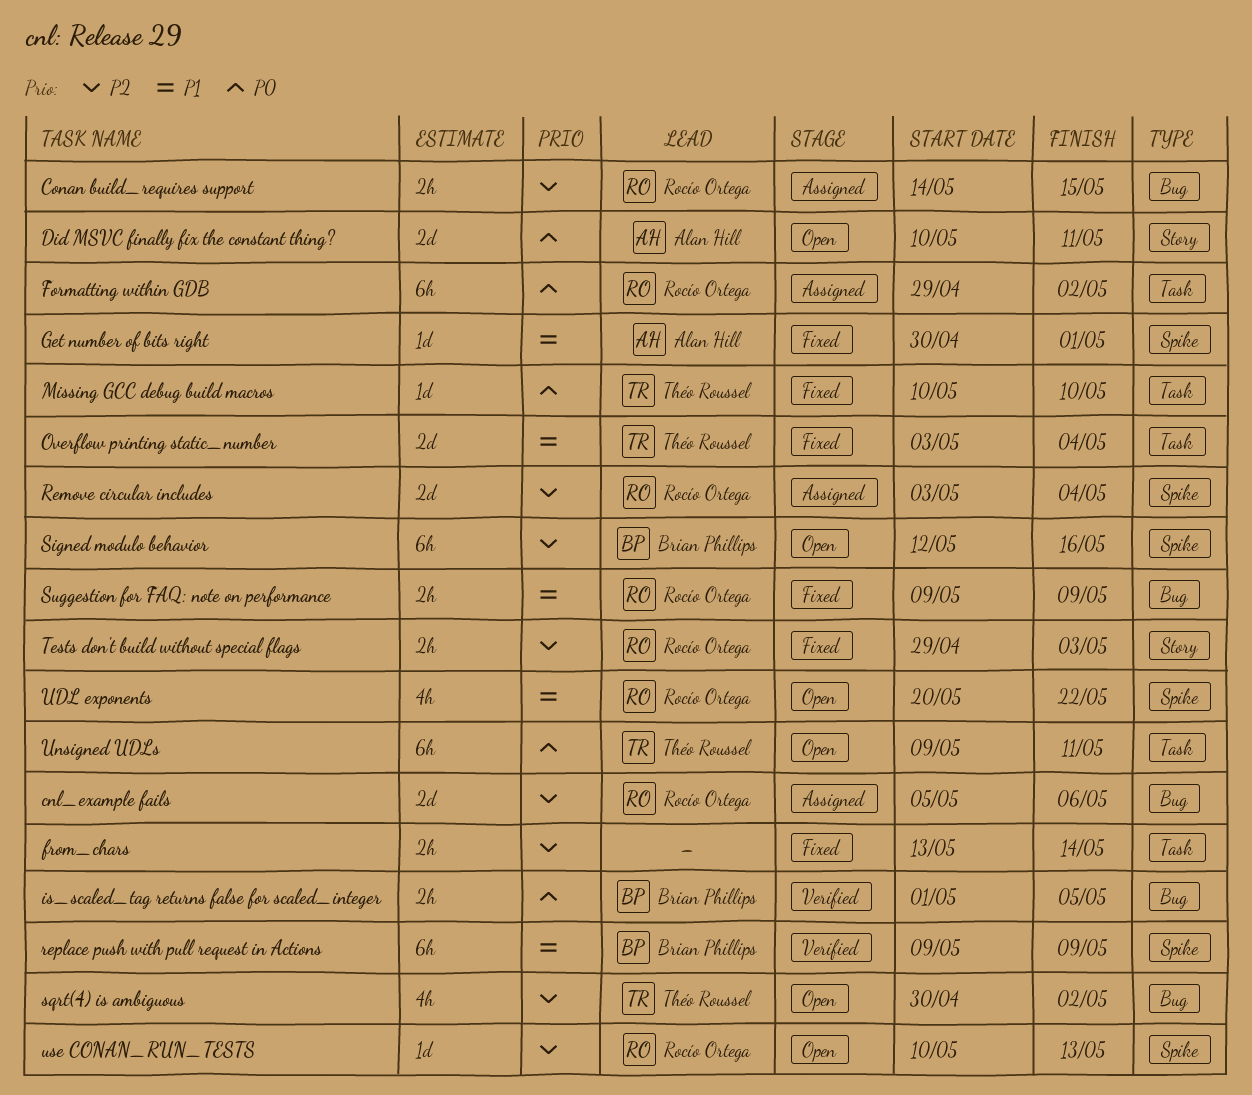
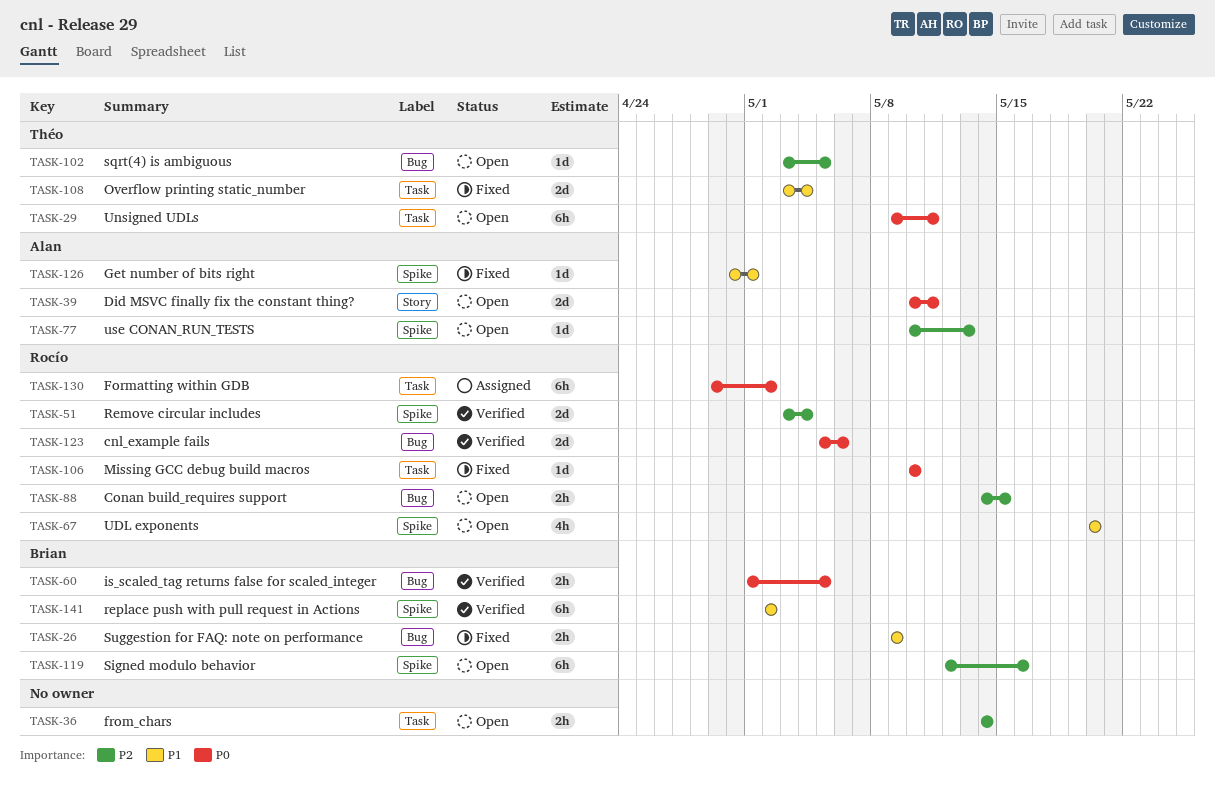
cnl_example fails, status: Assigned -> Verified
cnl_example fails, priority: P2 -> P0
Conan build_requires support, status: Assigned -> Open
from_chars, status: Fixed -> Open
from_chars, start: May 13 -> May 14
Missing GCC debug build macros, owner: Théo Roussel -> Rocío Ortega
Remove circular includes, status: Assigned -> Verified
replace push with pull request in Actions, start: May 9 -> May 2
replace push with pull request in Actions, due: May 9 -> May 2
sqrt(4) is ambiguous, estimate: 4h -> 1d
sqrt(4) is ambiguous, start: Apr 30 -> May 3
sqrt(4) is ambiguous, due: May 2 -> May 5
Suggestion for FAQ: note on performance, owner: Rocío Ortega -> Brian Phillips
Tests don't build without special flags: present -> none
UDL exponents, due: May 22 -> May 20
use CONAN_RUN_TESTS, owner: Rocío Ortega -> Alan Hill

